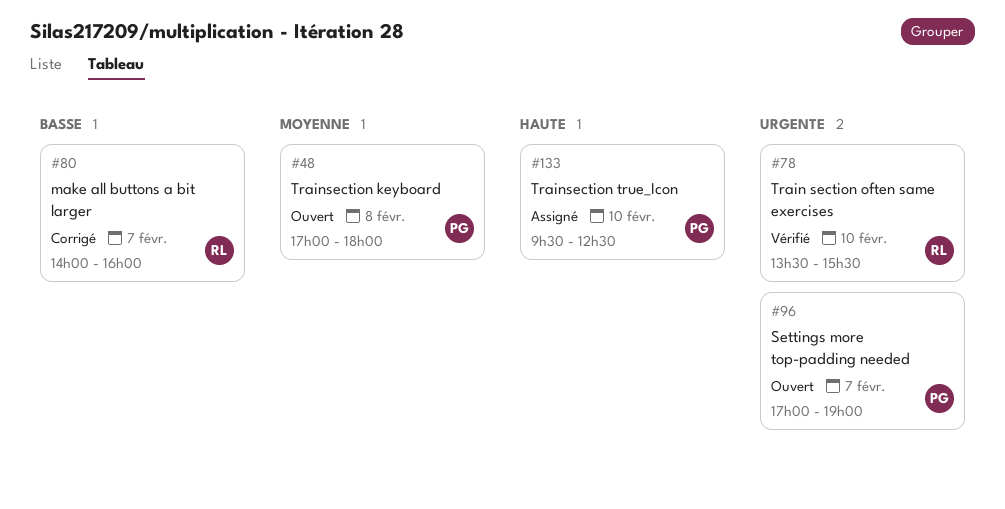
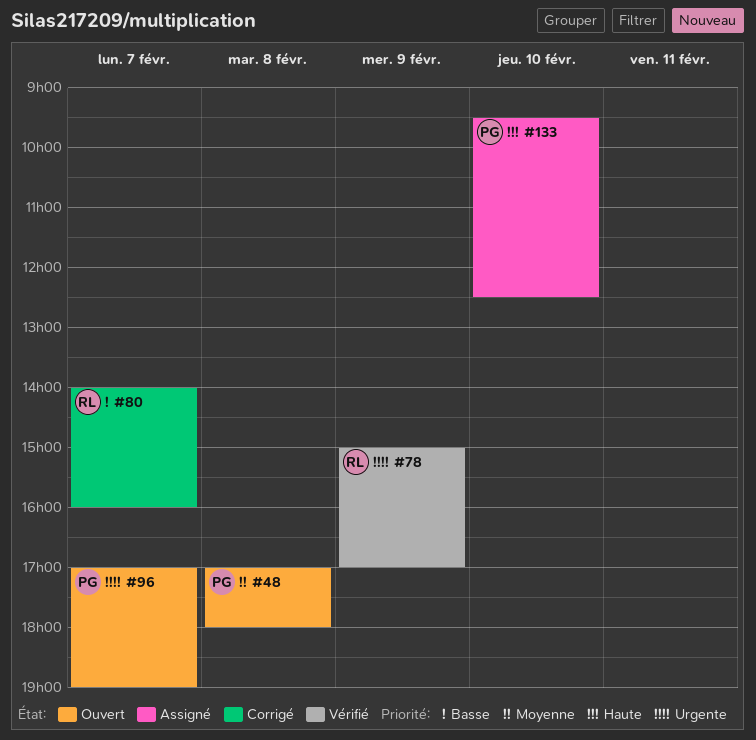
#78, day: Feb 10 -> Feb 9
#78, begins: 13:30 -> 15:00
#78, ends: 15:30 -> 17:00

